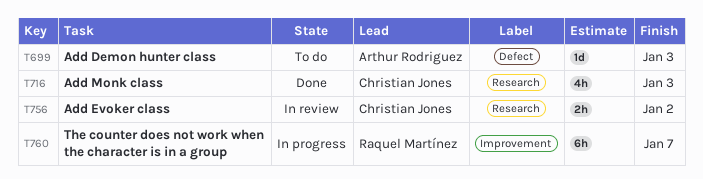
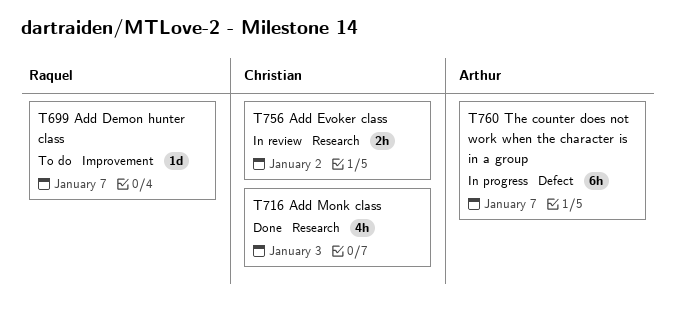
T699, owner: Arthur Rodriguez -> Raquel Martínez
T699, label: Defect -> Improvement
T699, due: Jan 3 -> Jan 7
T760, owner: Raquel Martínez -> Arthur Rodriguez
T760, label: Improvement -> Defect

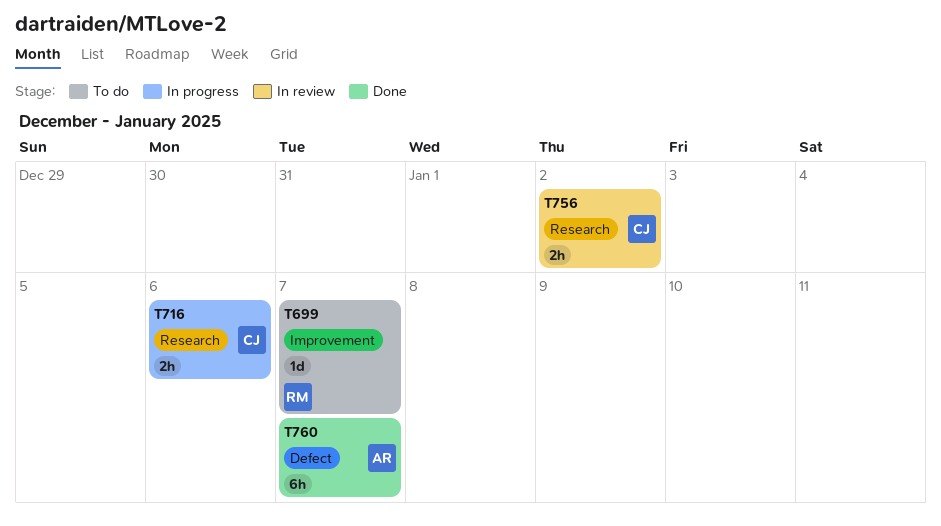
T716, status: Done -> In progress
T716, estimate: 4h -> 2h
T716, due: Jan 3 -> Jan 6
T760, status: In progress -> Done

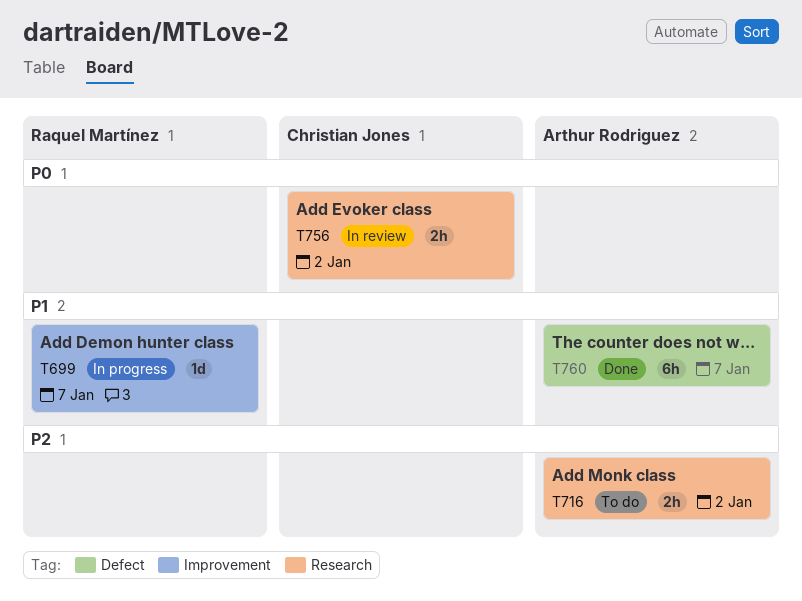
T699, status: To do -> In progress
T716, status: In progress -> To do
T716, owner: Christian Jones -> Arthur Rodriguez
T716, due: Jan 6 -> Jan 2

